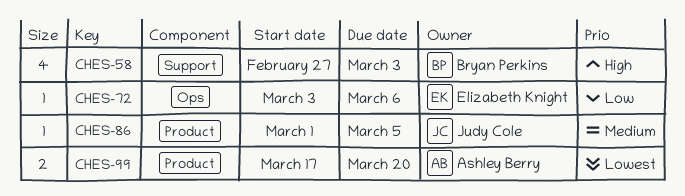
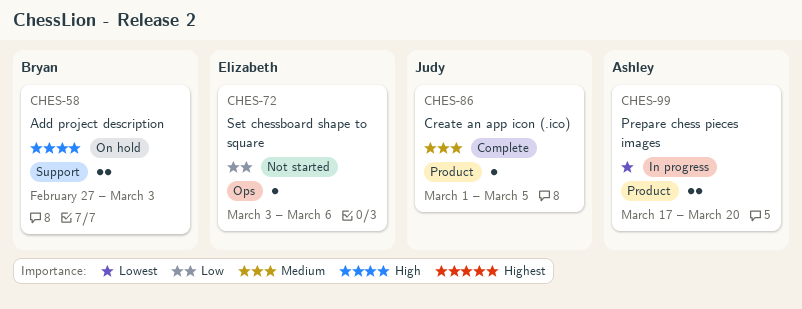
CHES-58, estimate: 4 -> 2

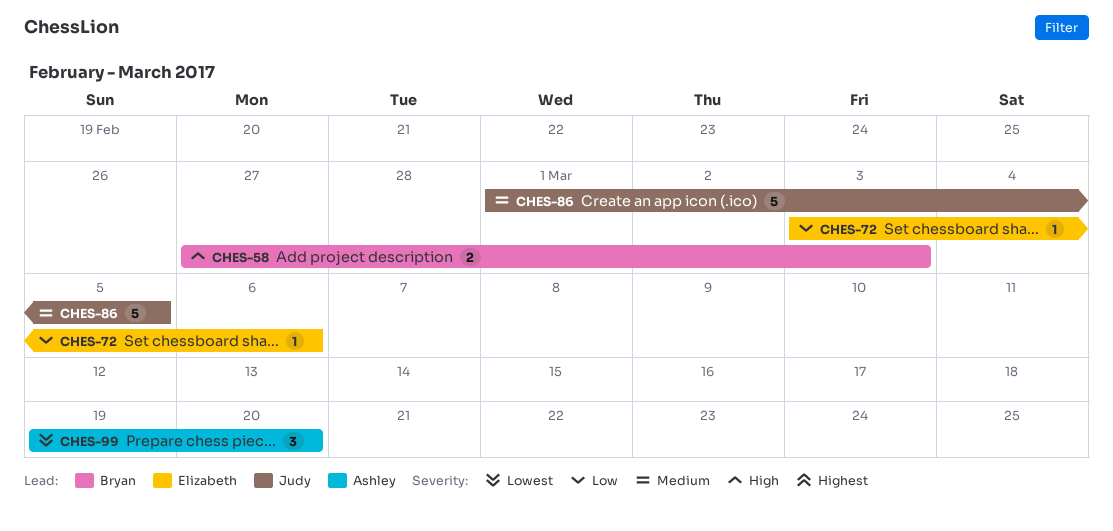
CHES-86, estimate: 1 -> 5
CHES-99, estimate: 2 -> 3
CHES-99, start: Mar 17 -> Mar 19

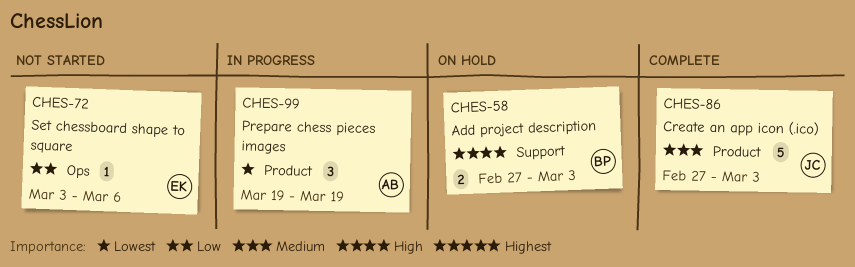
CHES-86, start: Mar 1 -> Feb 27
CHES-86, due: Mar 5 -> Mar 3
CHES-99, due: Mar 20 -> Mar 19

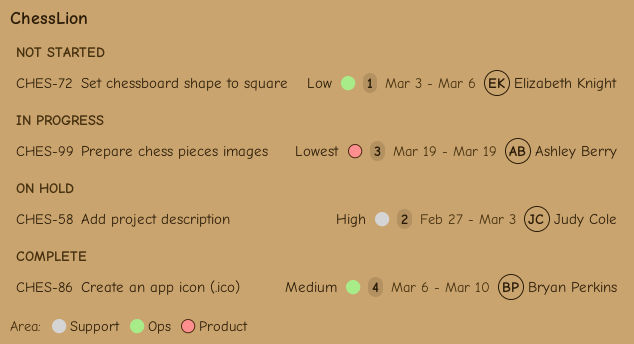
CHES-58, owner: Bryan Perkins -> Judy Cole
CHES-86, owner: Judy Cole -> Bryan Perkins
CHES-86, label: Product -> Ops
CHES-86, estimate: 5 -> 4
CHES-86, start: Feb 27 -> Mar 6
CHES-86, due: Mar 3 -> Mar 10

